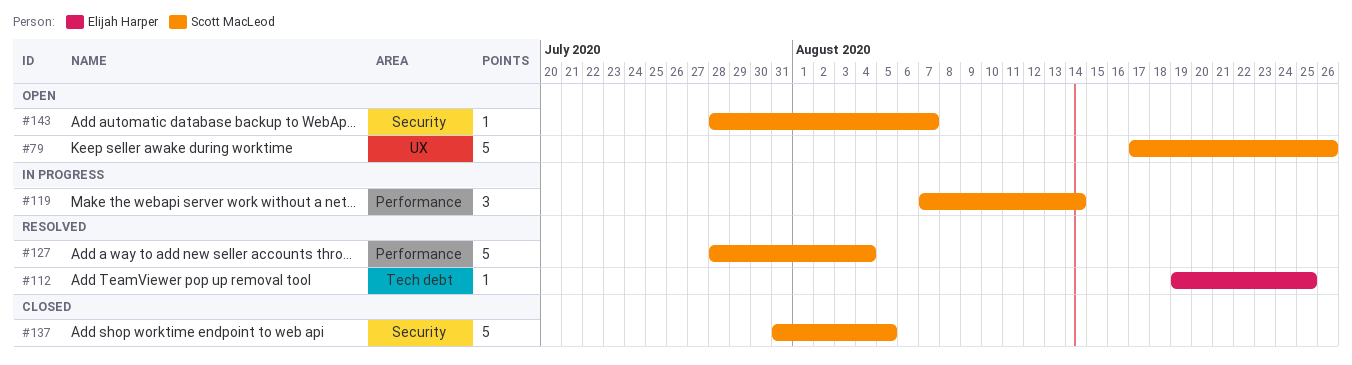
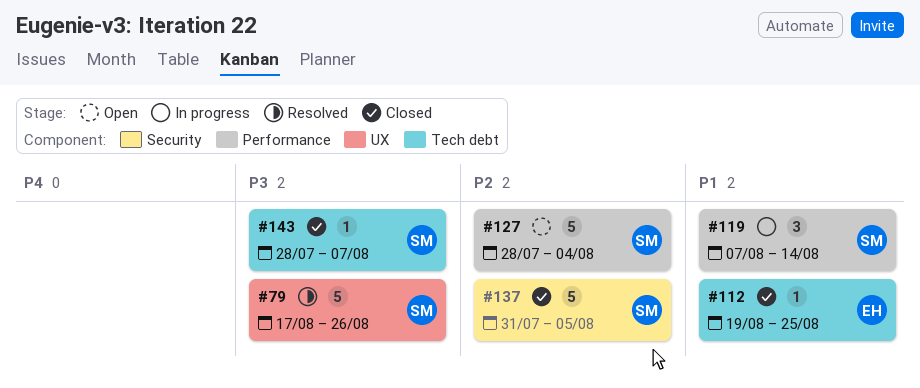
#79, status: Open -> Resolved
#112, status: Resolved -> Closed
#127, status: Resolved -> Open
#143, status: Open -> Closed
#143, label: Security -> Tech debt

